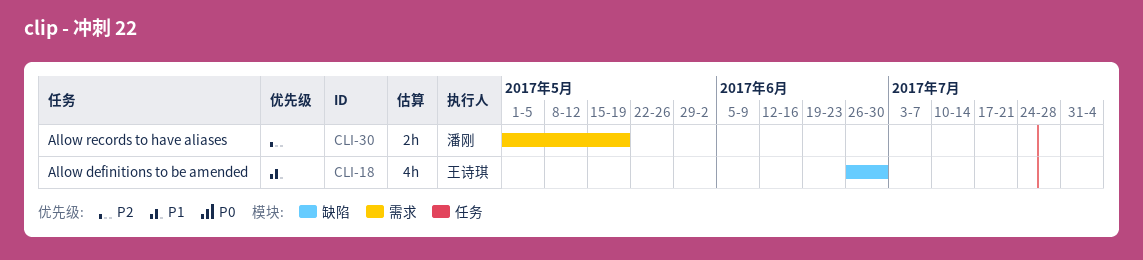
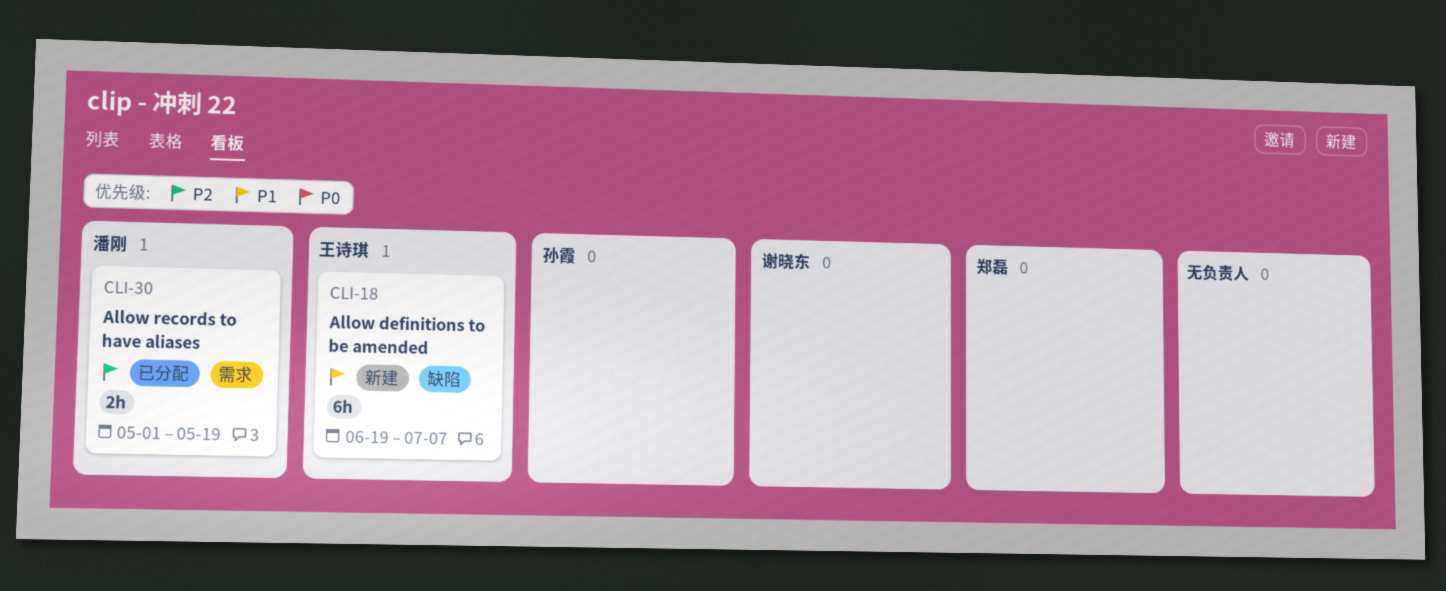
CLI-18, estimate: 4h -> 6h
CLI-18, start: Jun 26 -> Jun 19
CLI-18, due: Jun 30 -> Jul 7

